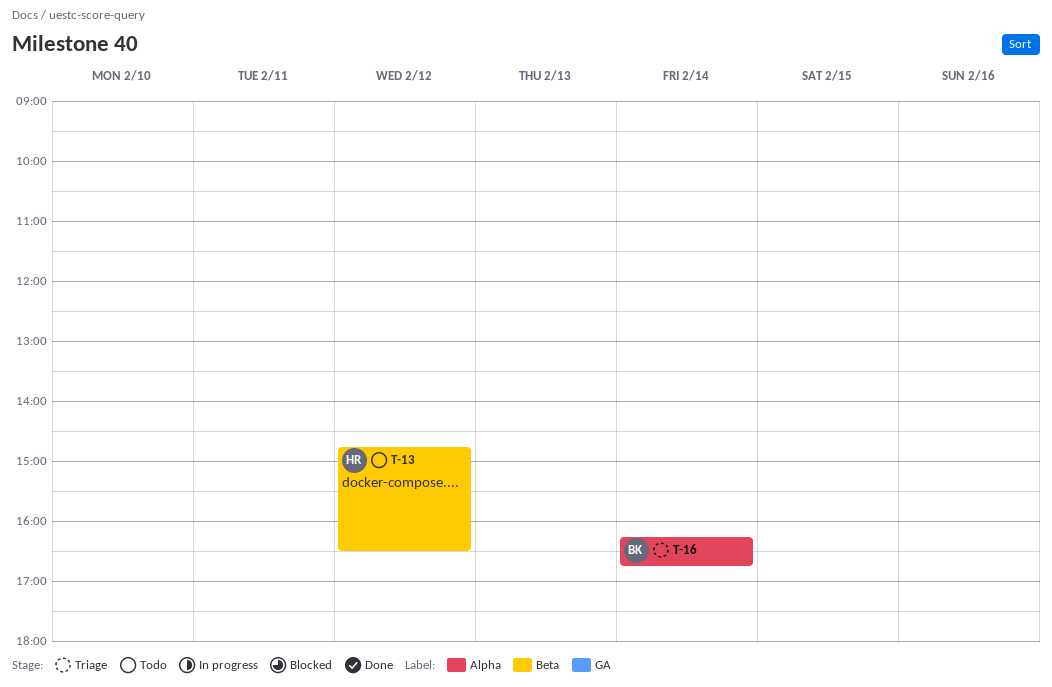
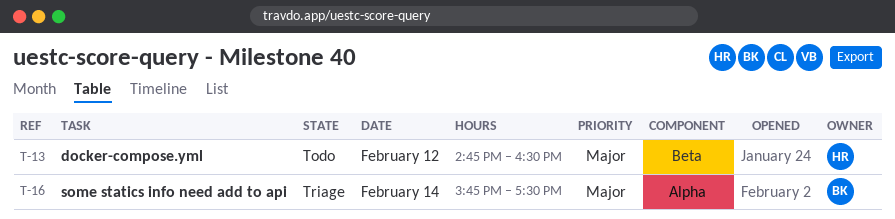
T-16, begins: 16:15 -> 15:45
T-16, ends: 16:45 -> 17:30

